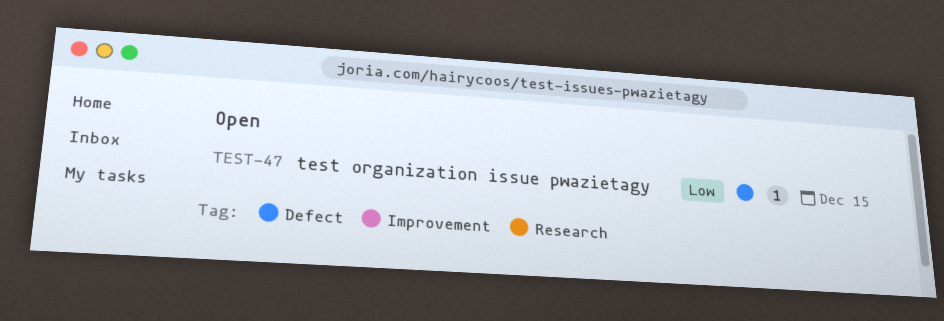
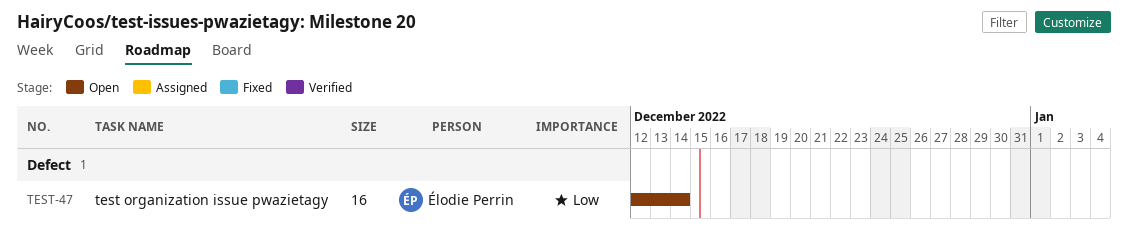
TEST-47, estimate: 1 -> 16
TEST-47, due: Dec 15 -> Dec 14

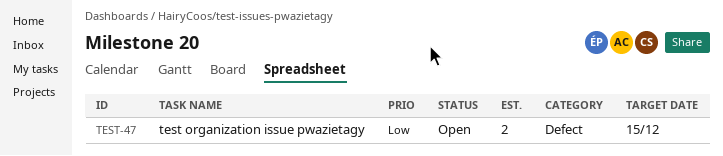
TEST-47, estimate: 16 -> 2
TEST-47, due: Dec 14 -> Dec 15

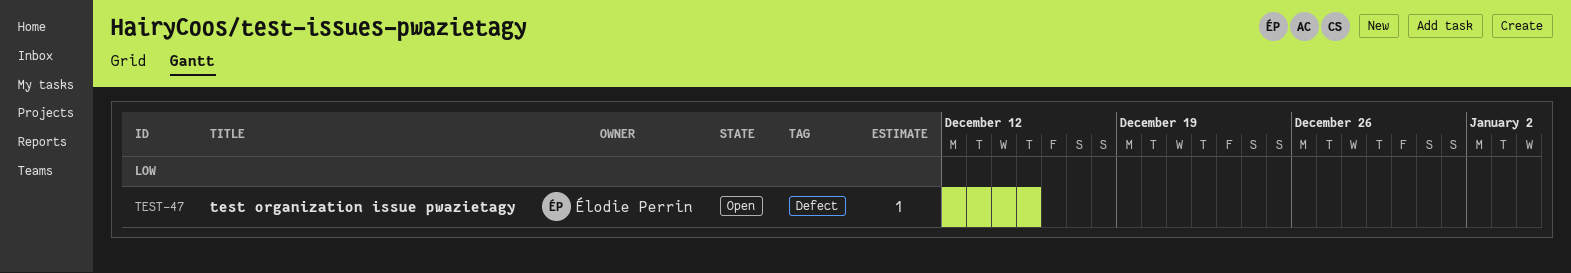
TEST-47, estimate: 2 -> 1

